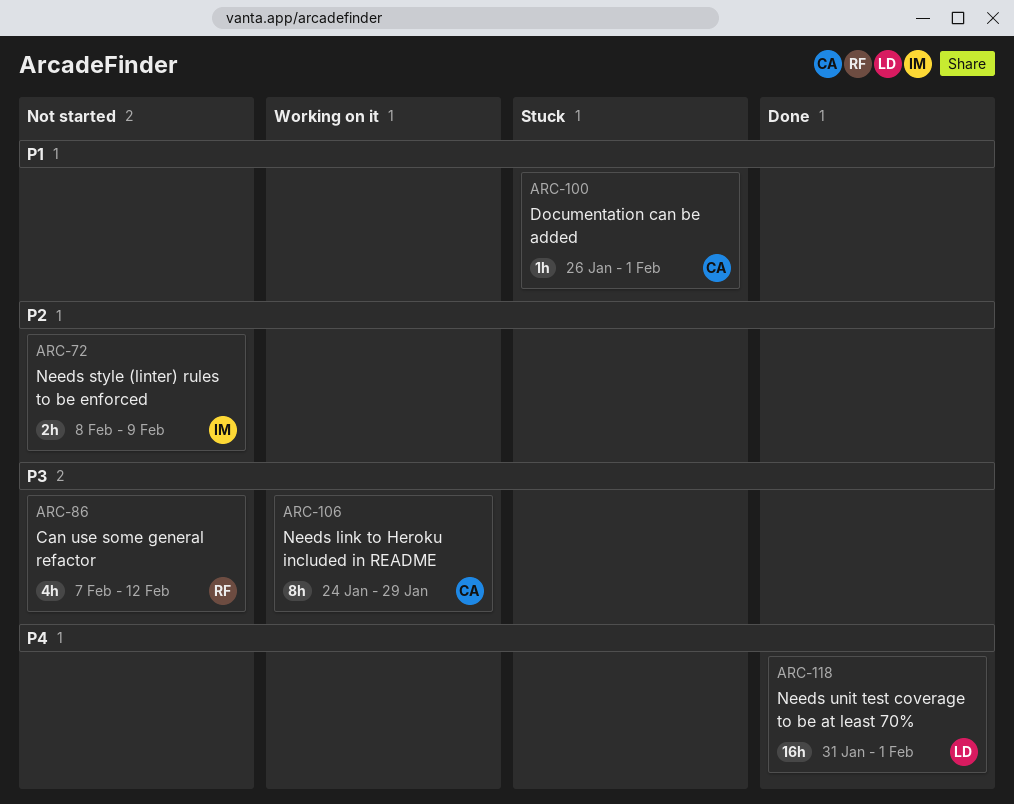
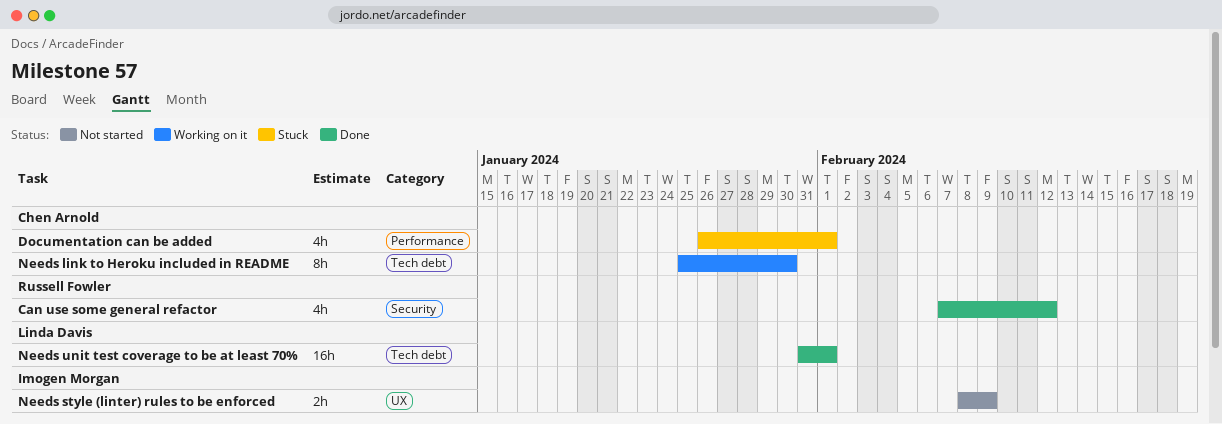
Can use some general refactor, status: Not started -> Done
Documentation can be added, estimate: 1h -> 4h
Needs link to Heroku included in README, start: Jan 24 -> Jan 25
Needs link to Heroku included in README, due: Jan 29 -> Jan 30

